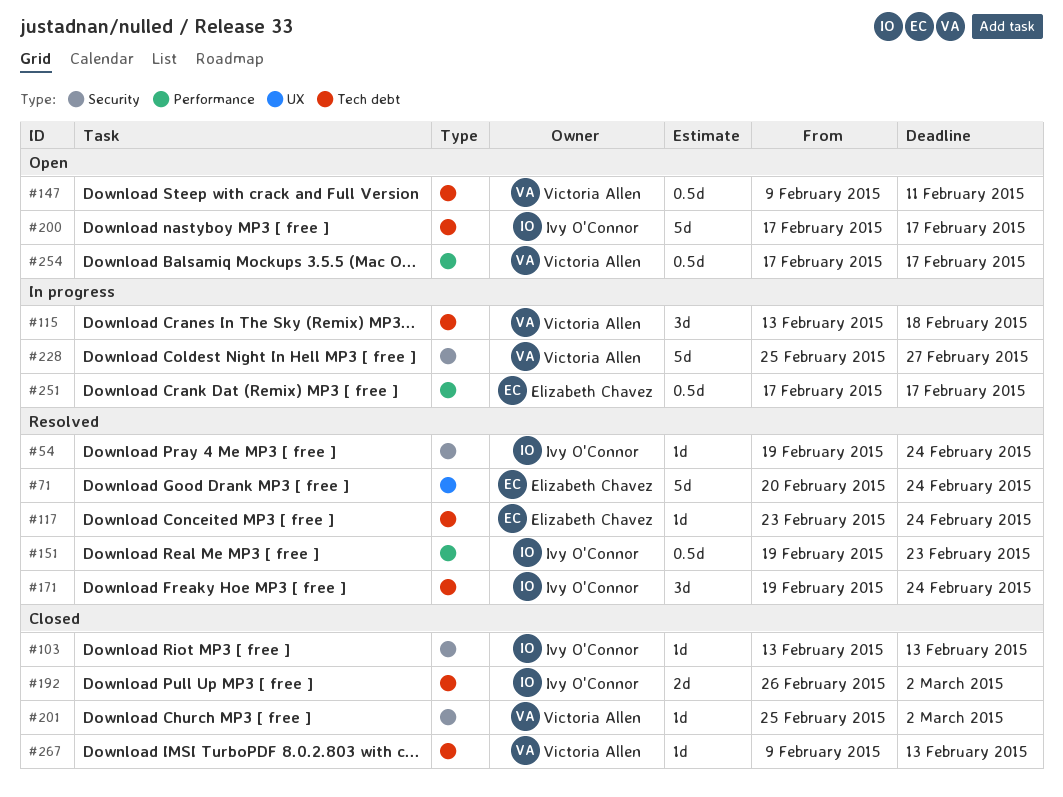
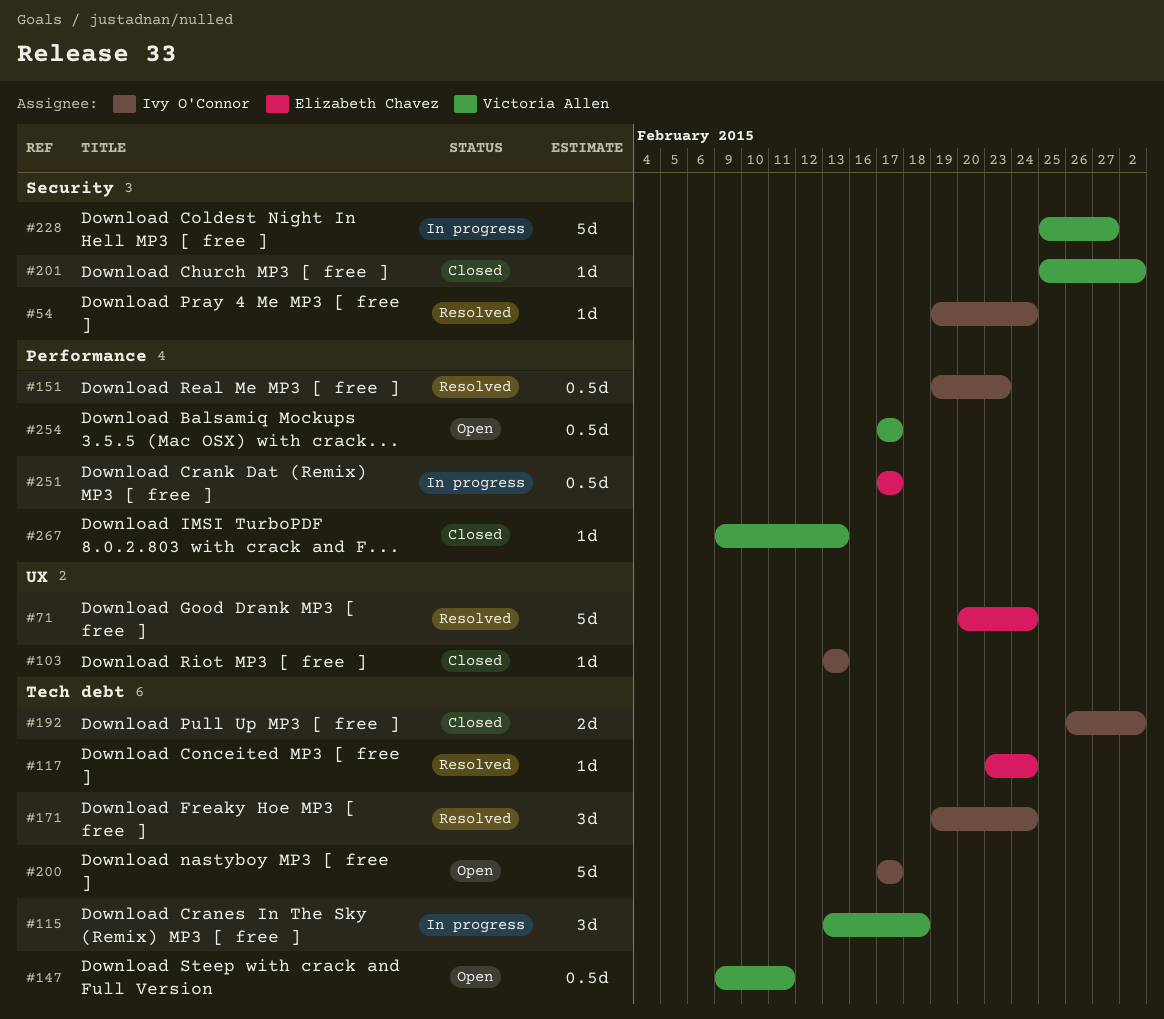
#103, label: Security -> UX
#267, label: Tech debt -> Performance

